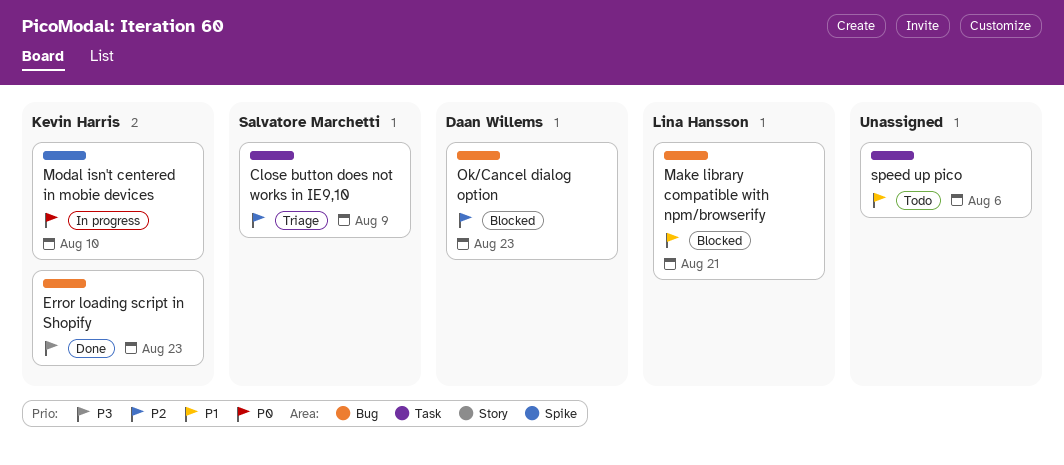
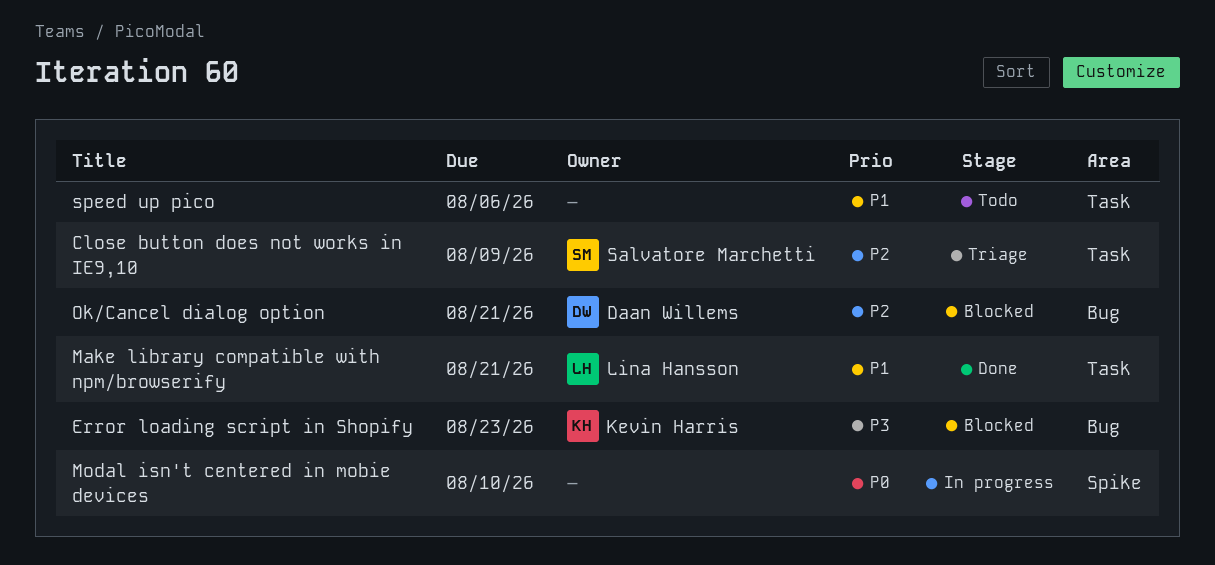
Error loading script in Shopify, status: Done -> Blocked
Make library compatible with npm/browserify, status: Blocked -> Done
Make library compatible with npm/browserify, label: Bug -> Task
Modal isn't centered in mobie devices, owner: Kevin Harris -> none
Ok/Cancel dialog option, due: Aug 23 -> Aug 21

